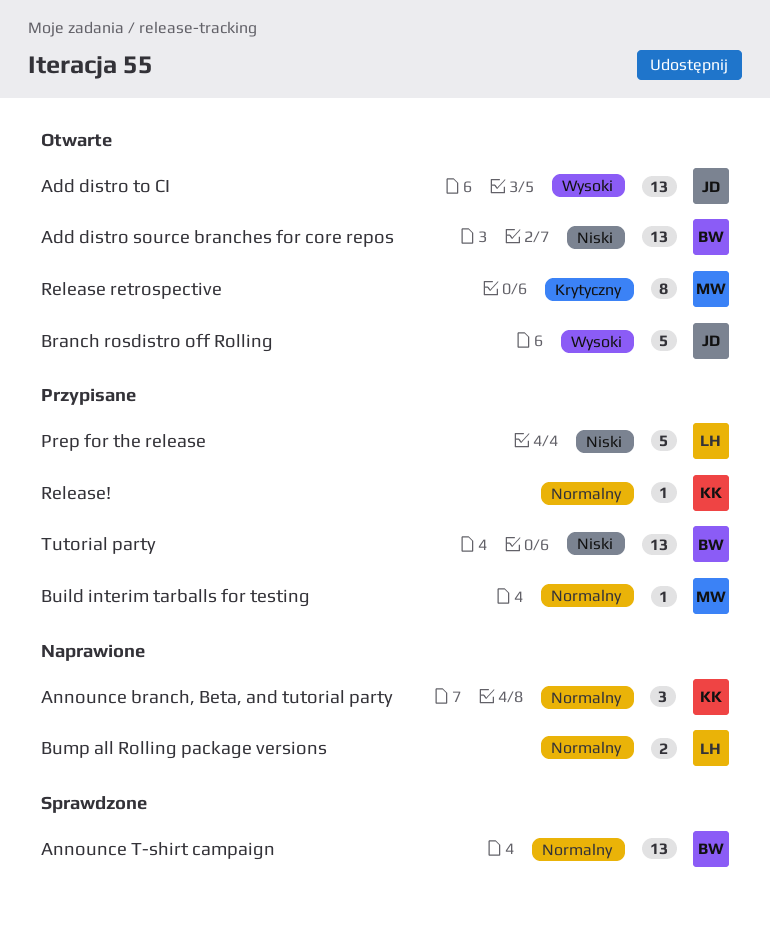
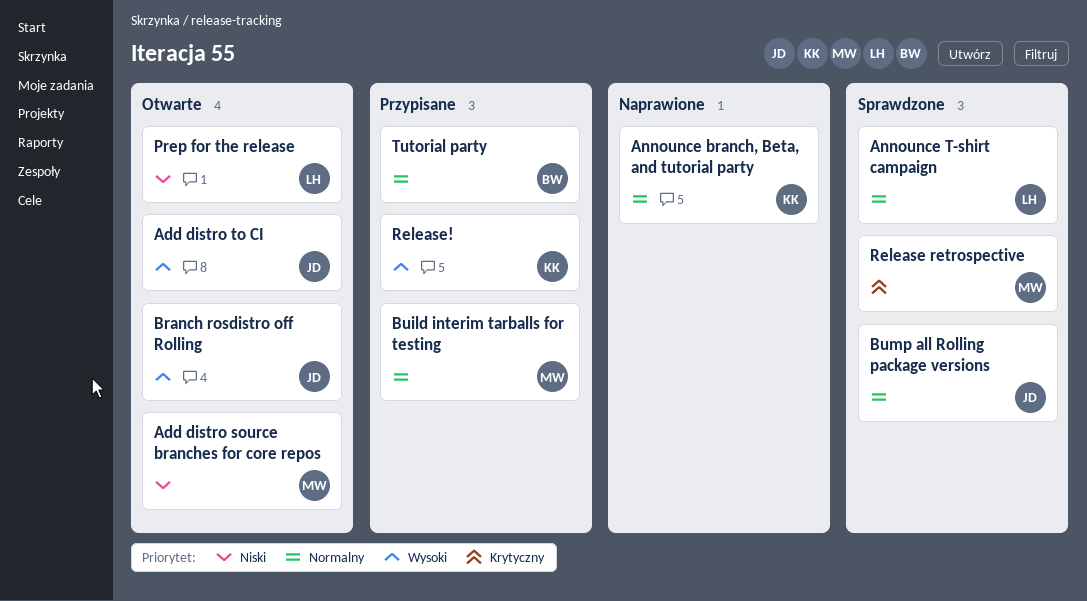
Add distro source branches for core repos, owner: BW -> MW
Announce T-shirt campaign, owner: BW -> LH
Bump all Rolling package versions, status: Naprawione -> Sprawdzone
Bump all Rolling package versions, owner: LH -> JD
Prep for the release, status: Przypisane -> Otwarte
Release retrospective, status: Otwarte -> Sprawdzone
Release!, priority: Normalny -> Wysoki
Tutorial party, priority: Niski -> Normalny

